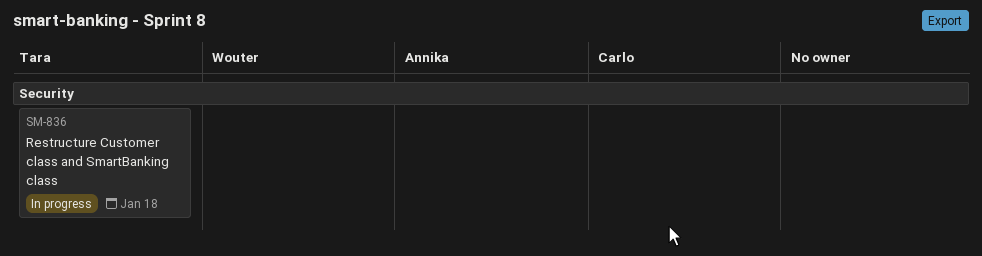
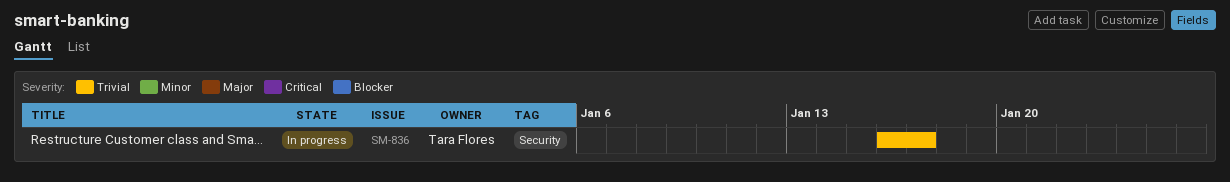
SM-836, due: Jan 18 -> Jan 17

